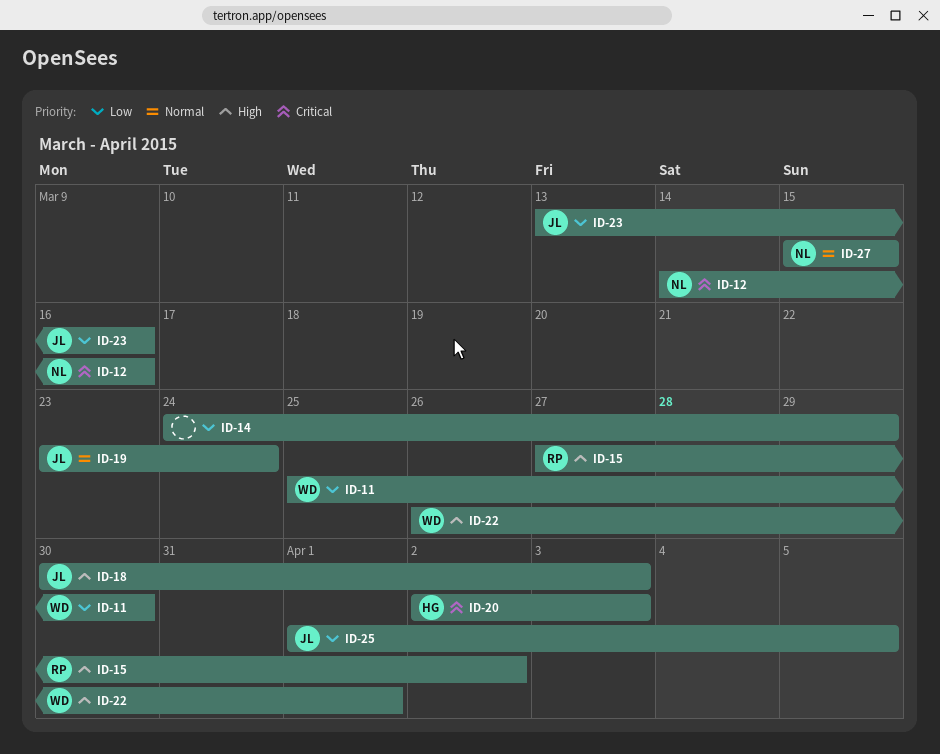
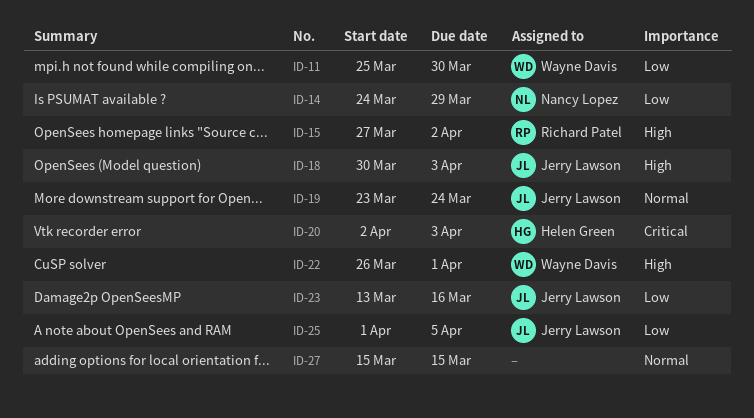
ID-12: present -> none
ID-14, owner: none -> Nancy Lopez
ID-27, owner: Nancy Lopez -> none

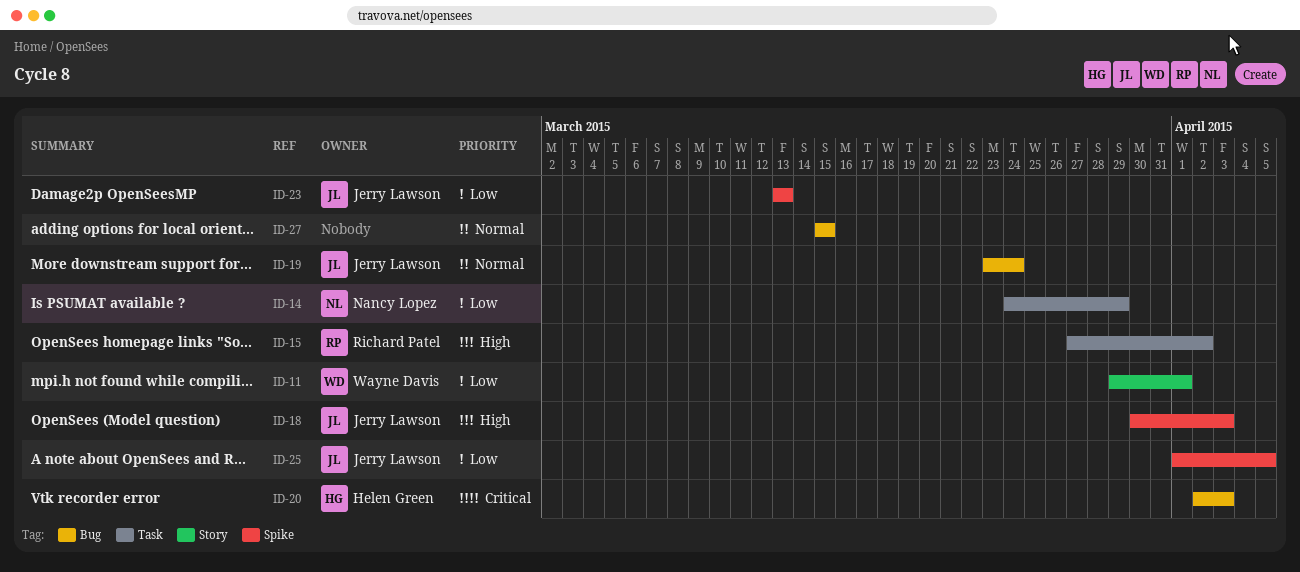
ID-11, start: Mar 25 -> Mar 29
ID-11, due: Mar 30 -> Apr 1
ID-22: present -> none
ID-23, due: Mar 16 -> Mar 13

